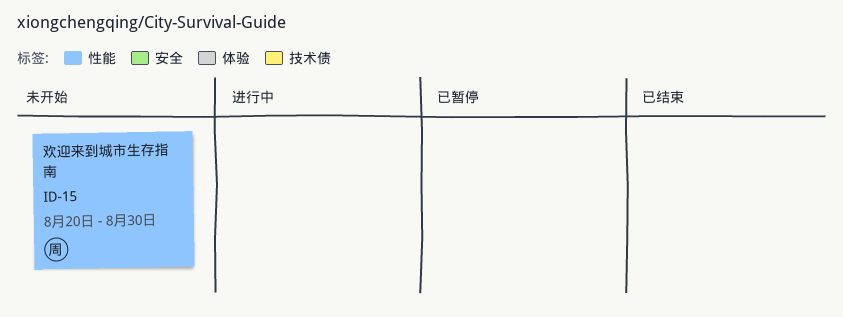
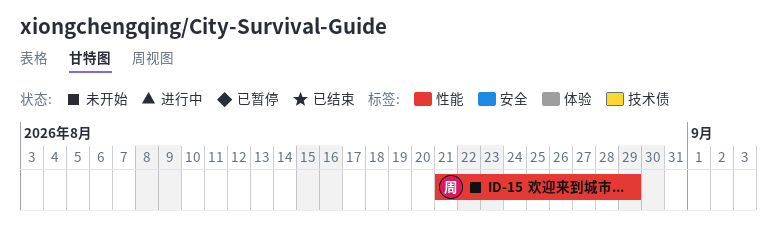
ID-15, start: Aug 20 -> Aug 21
ID-15, due: Aug 30 -> Aug 29

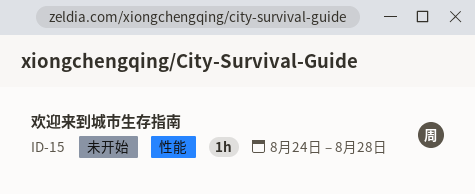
ID-15, start: Aug 21 -> Aug 24
ID-15, due: Aug 29 -> Aug 28

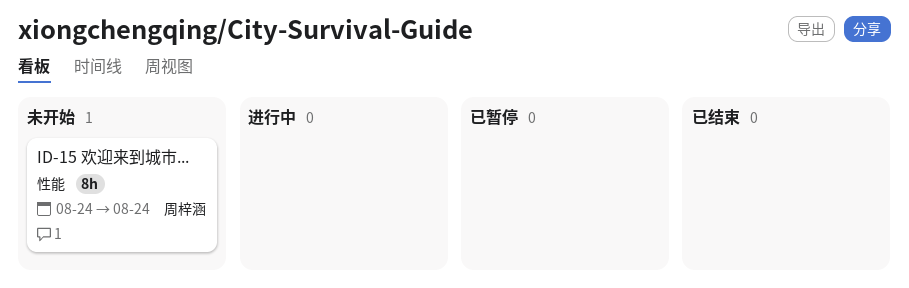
ID-15, estimate: 1h -> 8h
ID-15, due: Aug 28 -> Aug 24

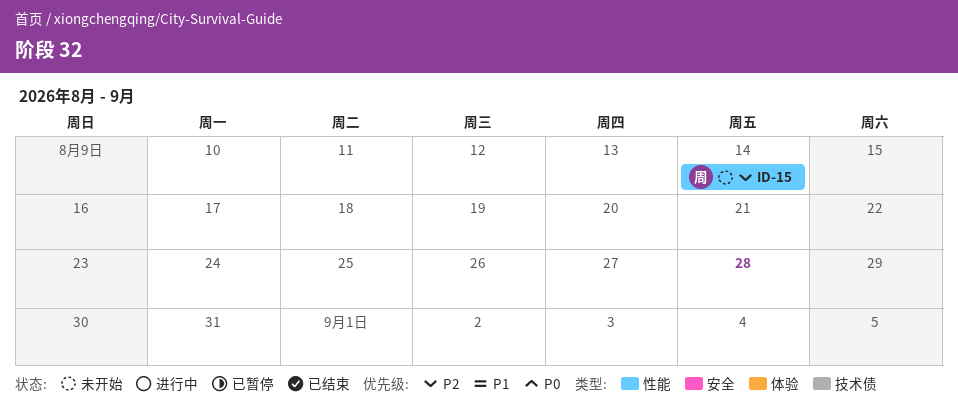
ID-15, start: Aug 24 -> Aug 14
ID-15, due: Aug 24 -> Aug 14

